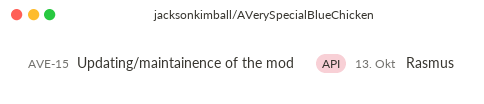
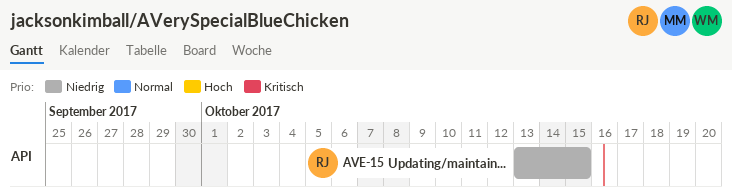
AVE-15, due: Oct 13 -> Oct 15

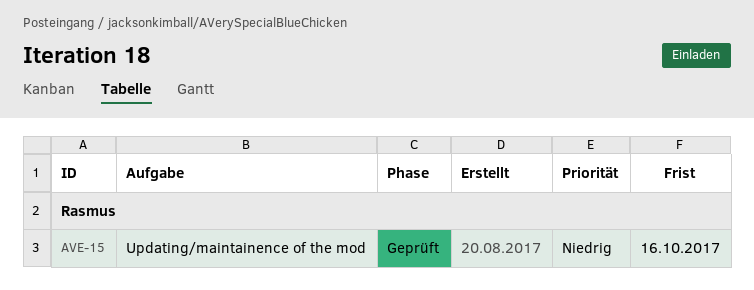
AVE-15, due: Oct 15 -> Oct 16

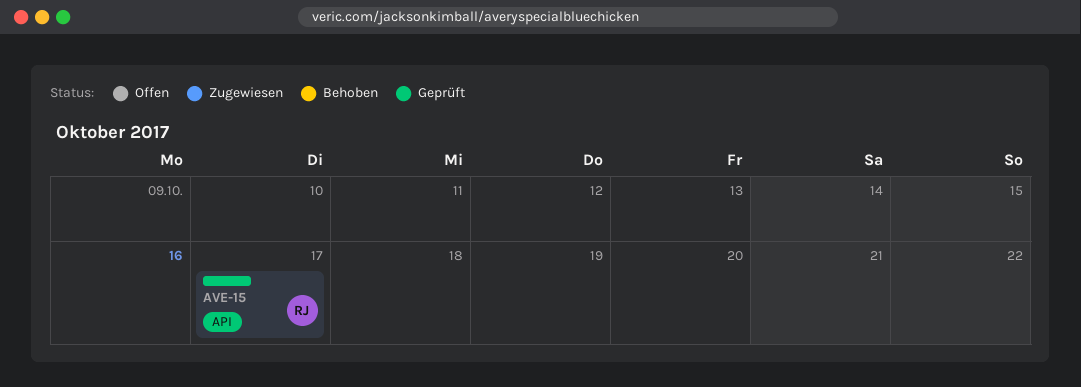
AVE-15, due: Oct 16 -> Oct 17

